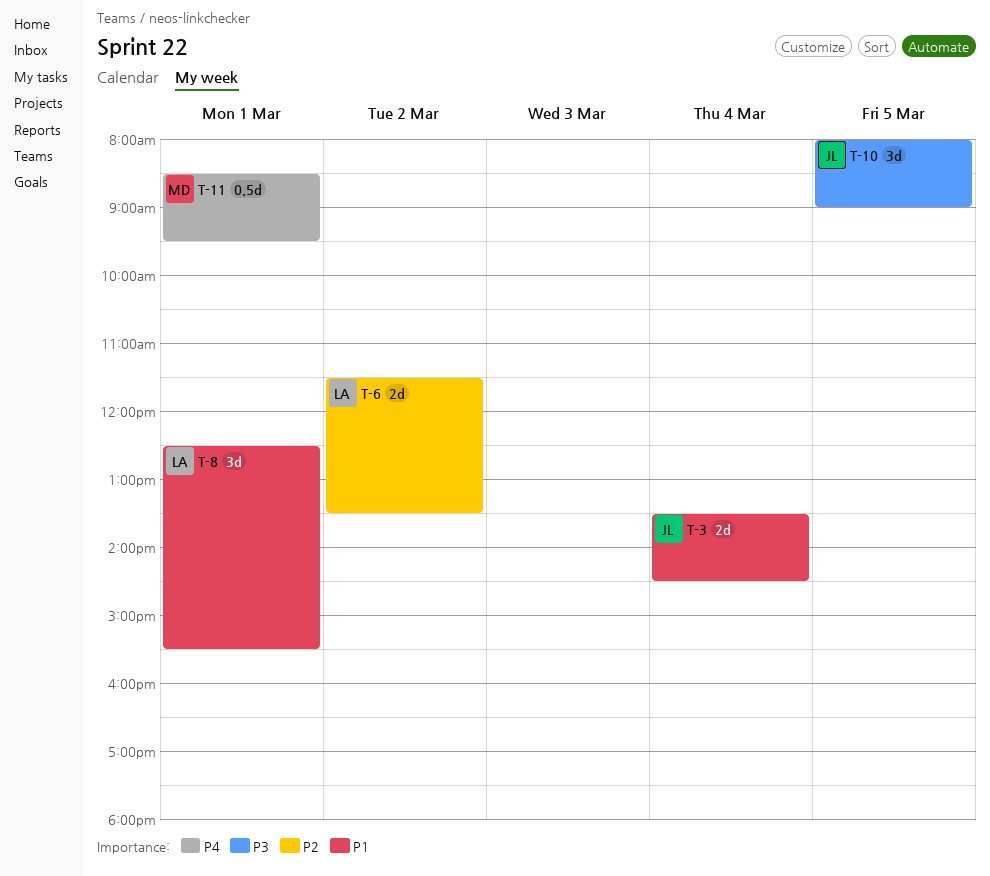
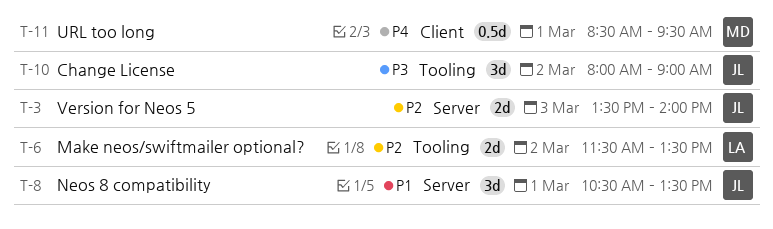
T-3, priority: P1 -> P2
T-3, day: Mar 4 -> Mar 3
T-3, ends: 14:30 -> 14:00
T-8, owner: LA -> JL
T-8, begins: 12:30 -> 10:30
T-8, ends: 15:30 -> 13:30
T-10, day: Mar 5 -> Mar 2

